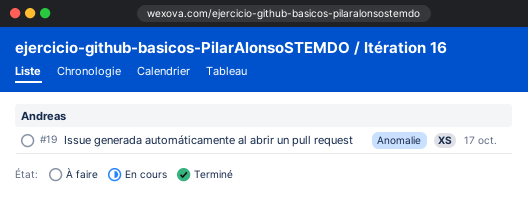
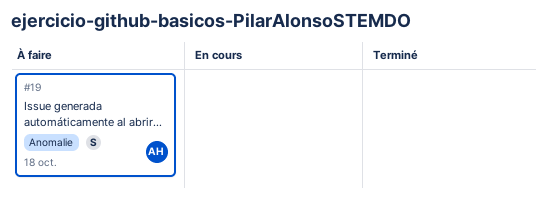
#19, estimate: XS -> S
#19, due: Oct 17 -> Oct 18

